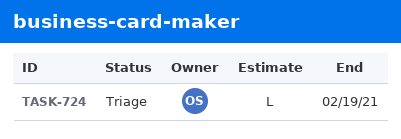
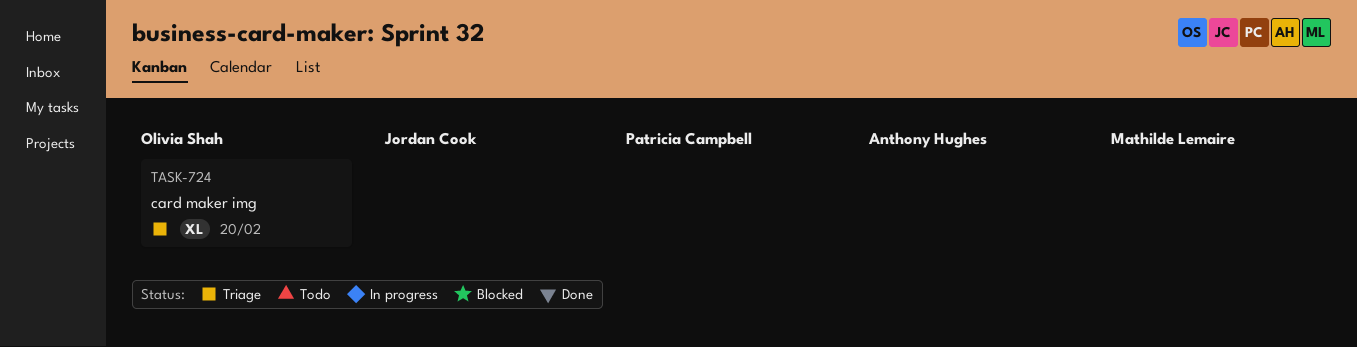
TASK-724, estimate: L -> XL
TASK-724, due: Feb 19 -> Feb 20

